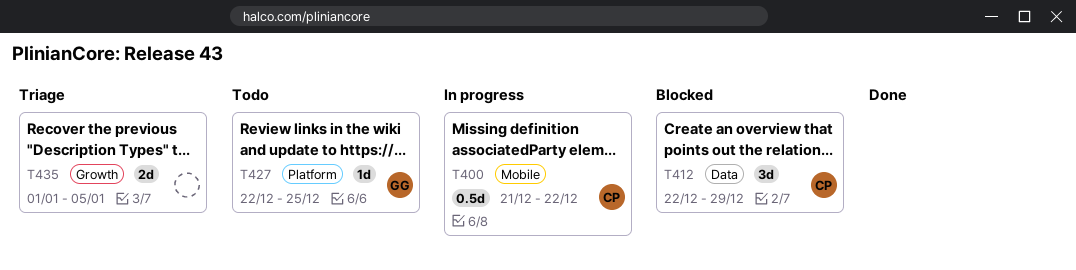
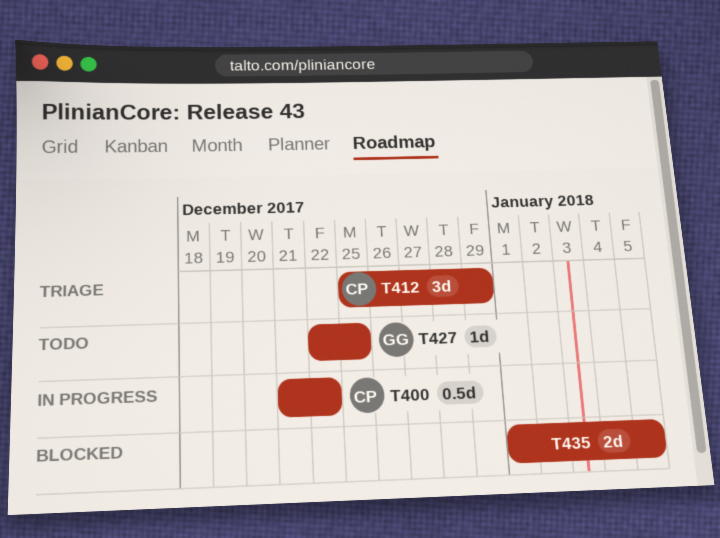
T412, status: Blocked -> Triage
T412, start: Dec 22 -> Dec 25
T435, status: Triage -> Blocked

